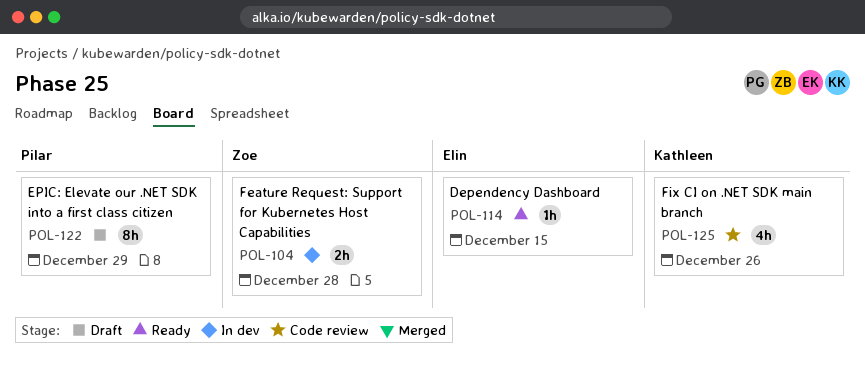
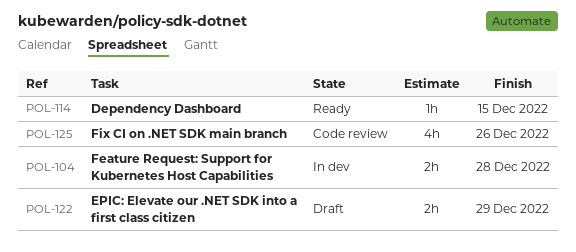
POL-122, estimate: 8h -> 2h

